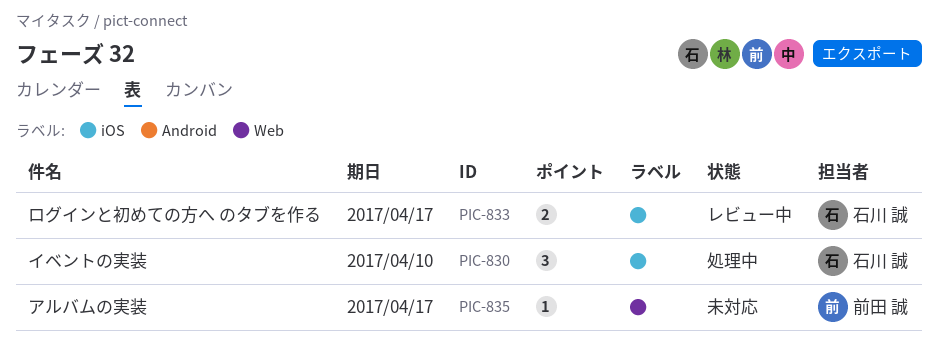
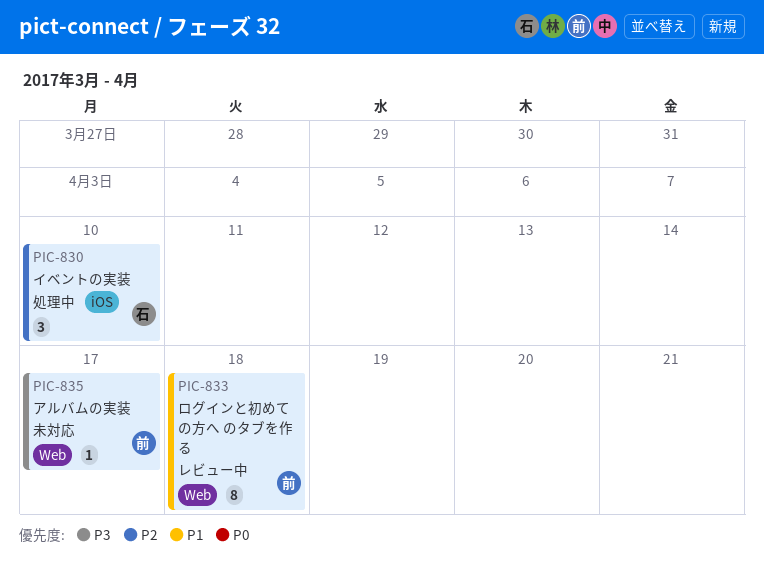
PIC-833, owner: 石川 誠 -> 前田 誠
PIC-833, label: iOS -> Web
PIC-833, estimate: 2 -> 8
PIC-833, due: Apr 17 -> Apr 18

